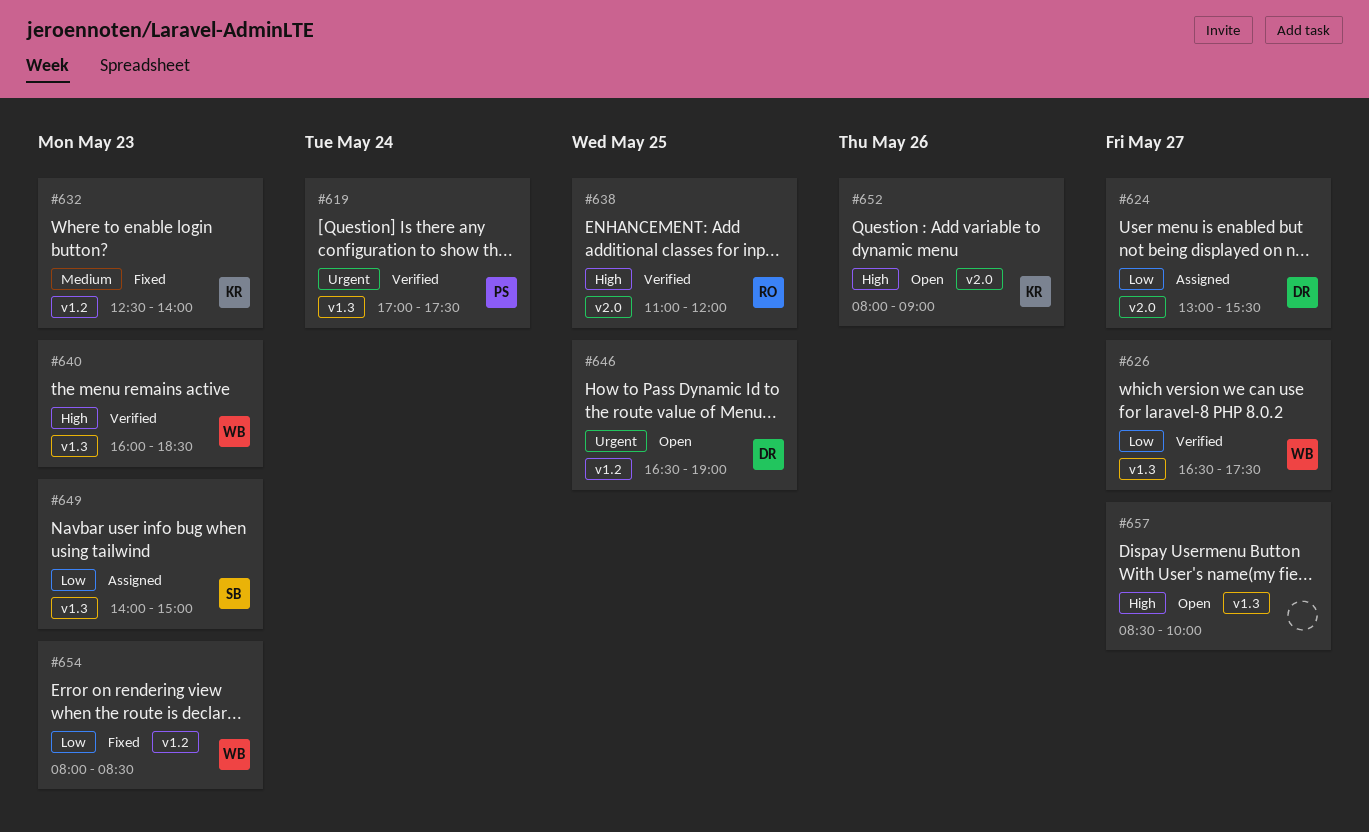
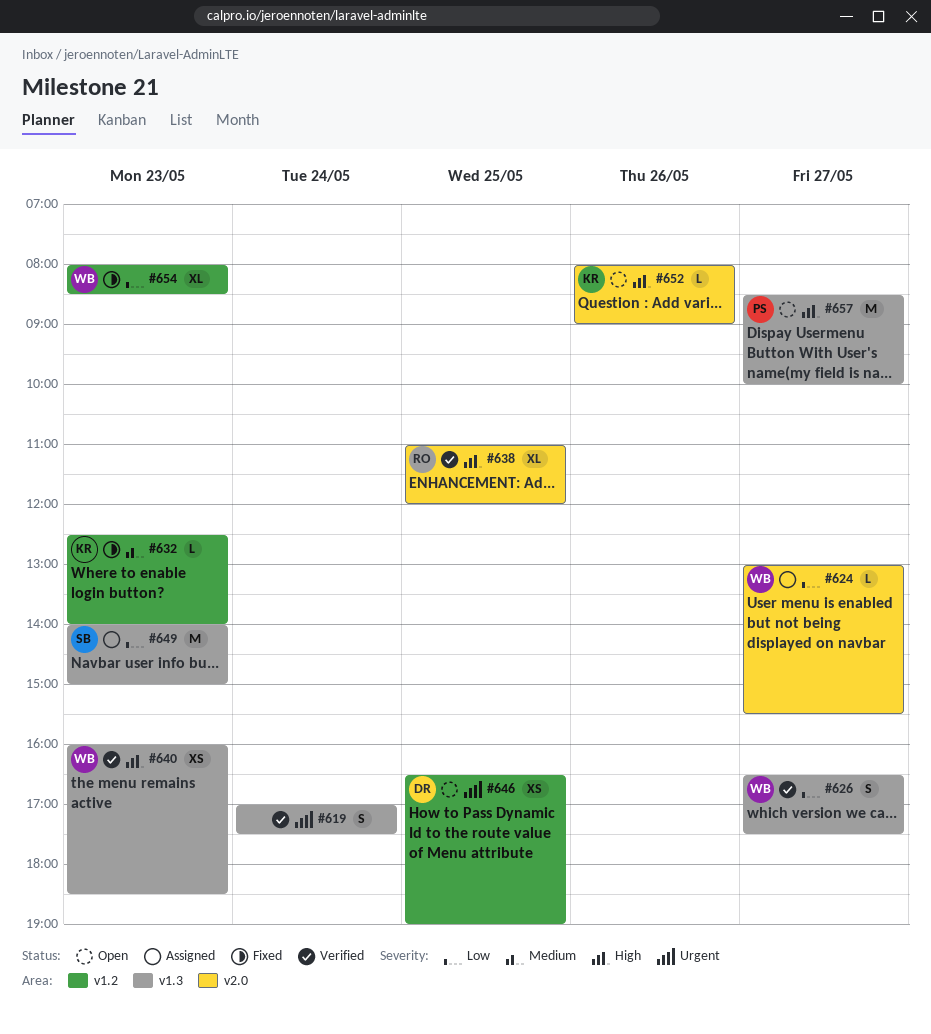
#619, owner: PS -> none
#624, owner: DR -> WB
#657, owner: none -> PS

